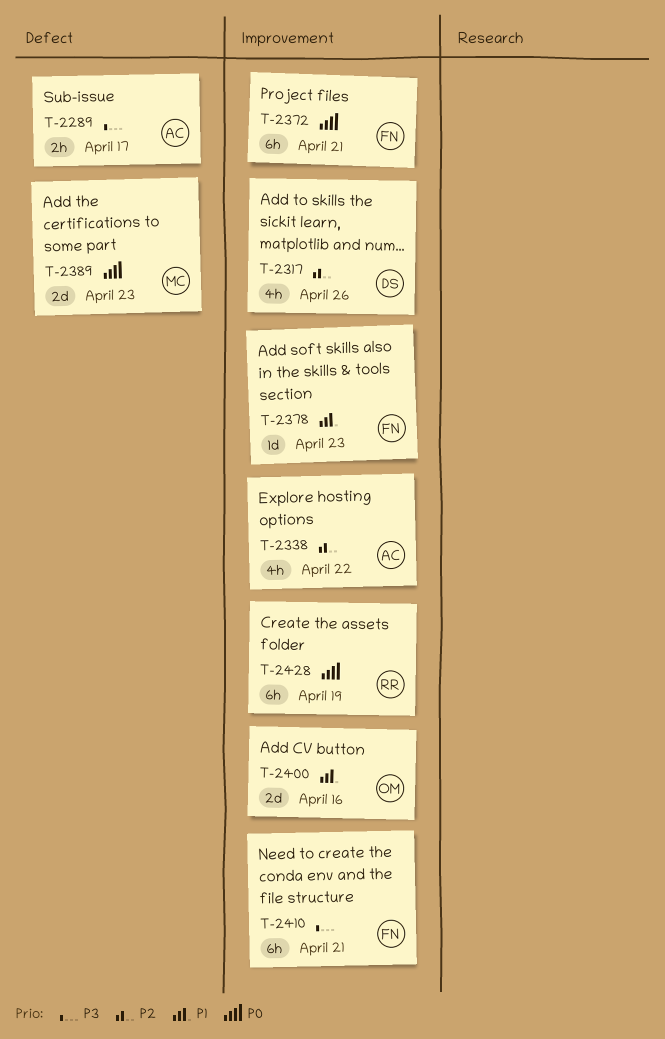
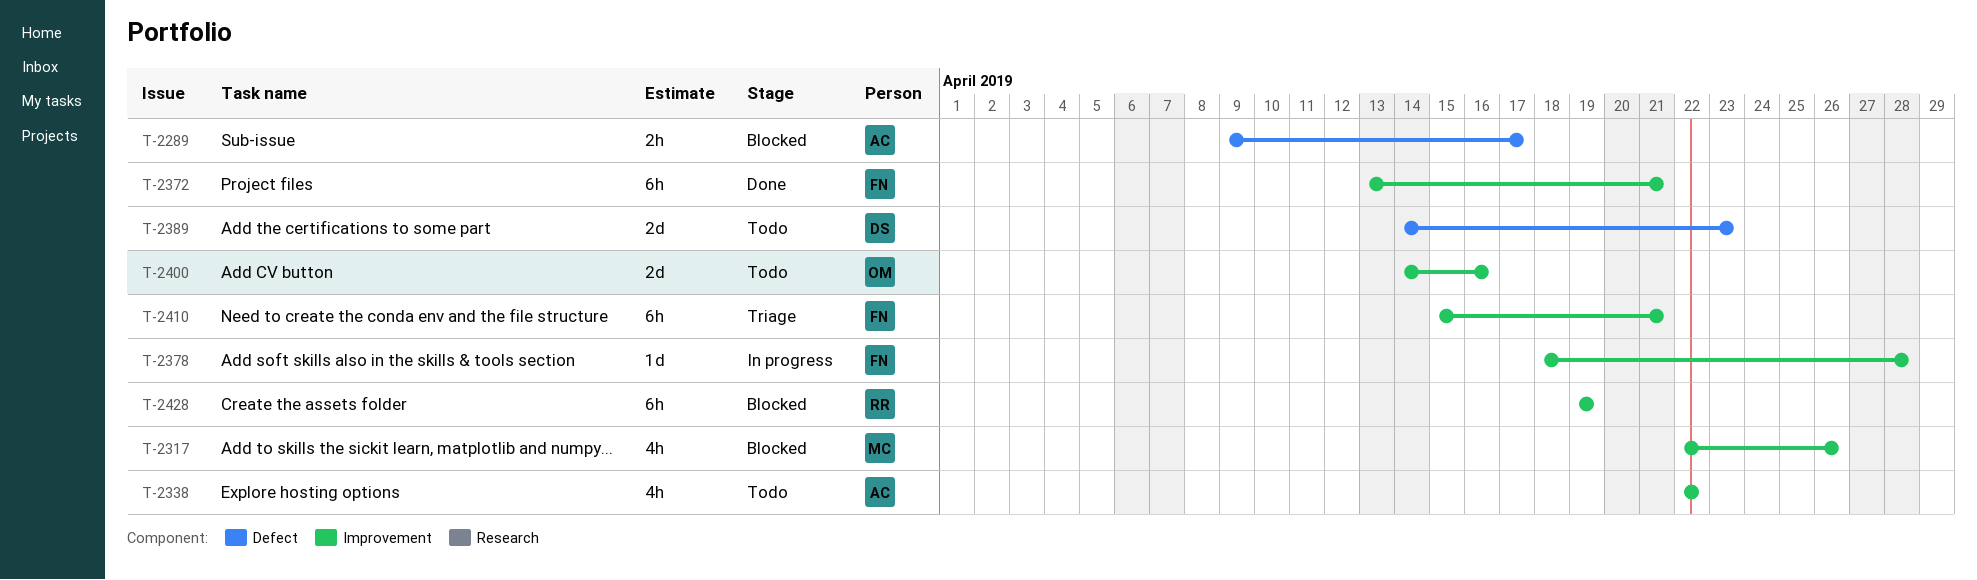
T-2317, owner: DS -> MC
T-2378, due: Apr 23 -> Apr 28
T-2389, owner: MC -> DS

